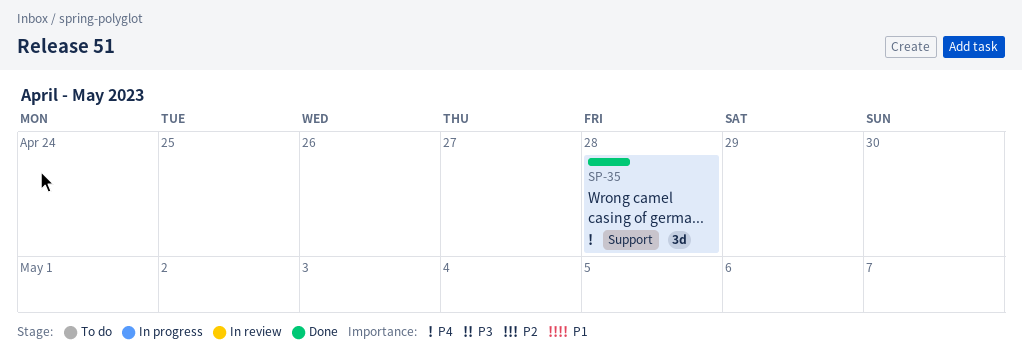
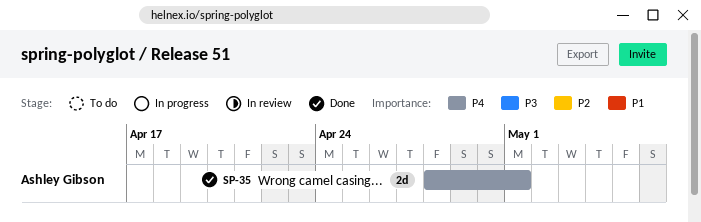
SP-35, estimate: 3d -> 2d
SP-35, due: Apr 28 -> May 1

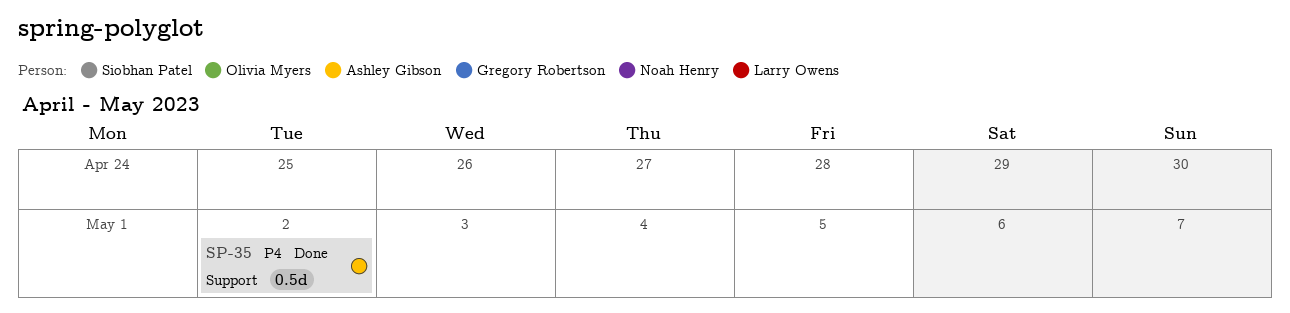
SP-35, estimate: 2d -> 0.5d
SP-35, due: May 1 -> May 2

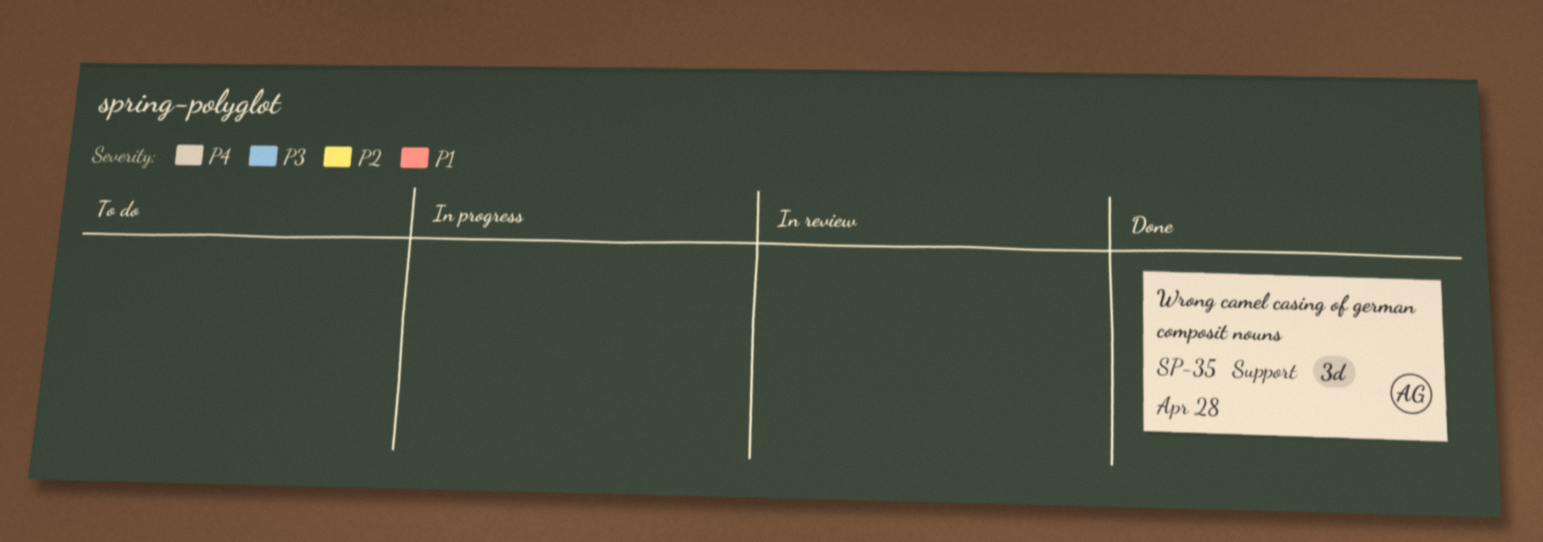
SP-35, estimate: 0.5d -> 3d
SP-35, due: May 2 -> Apr 28

